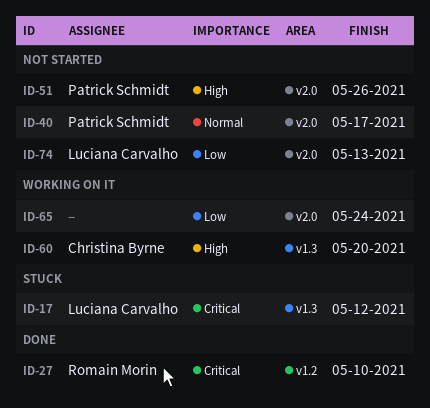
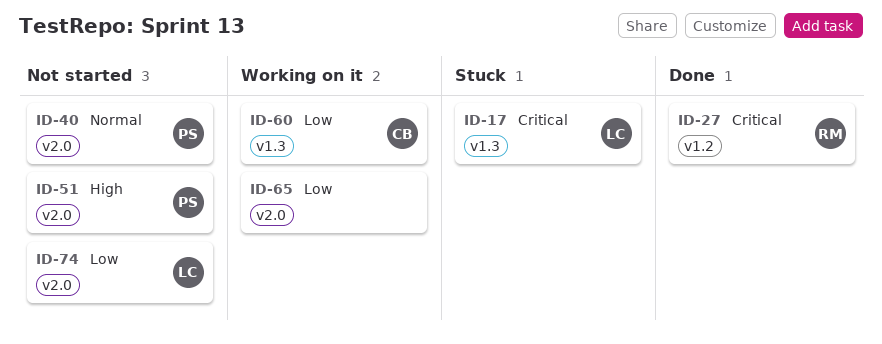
ID-60, priority: High -> Low

